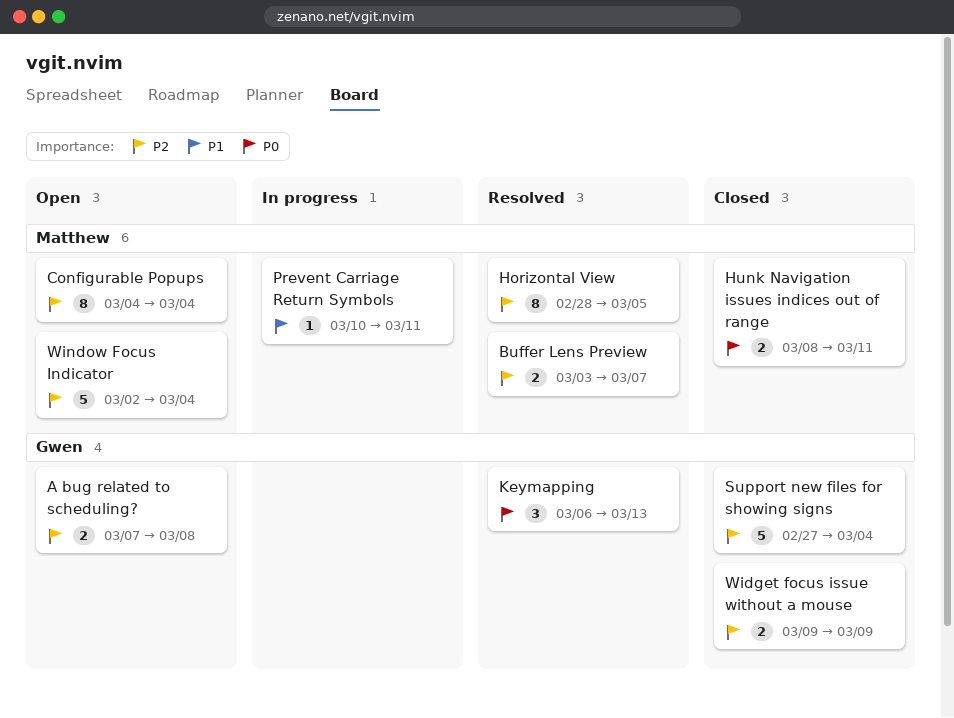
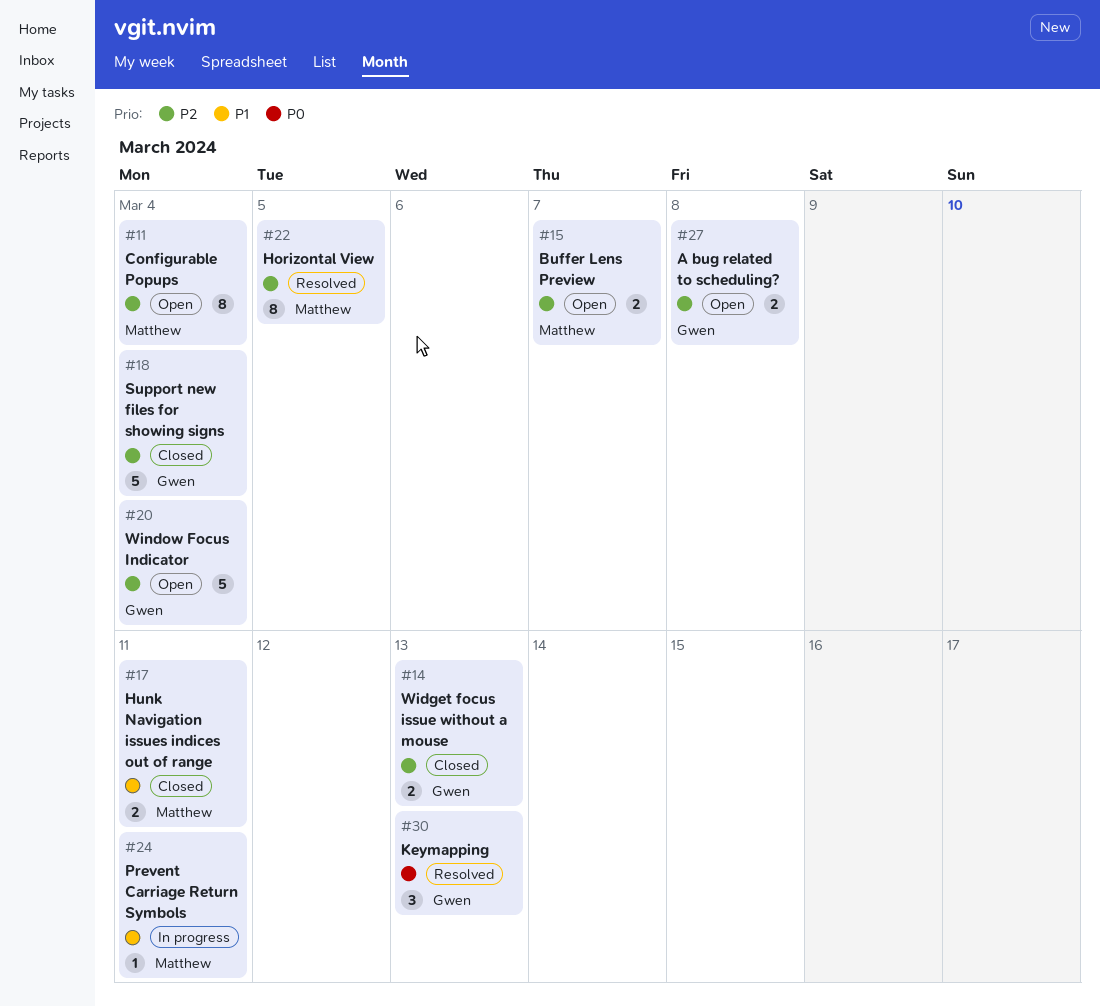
Buffer Lens Preview, status: Resolved -> Open
Hunk Navigation issues indices out of range, priority: P0 -> P1
Widget focus issue without a mouse, due: Mar 9 -> Mar 13
Window Focus Indicator, owner: Matthew -> Gwen

